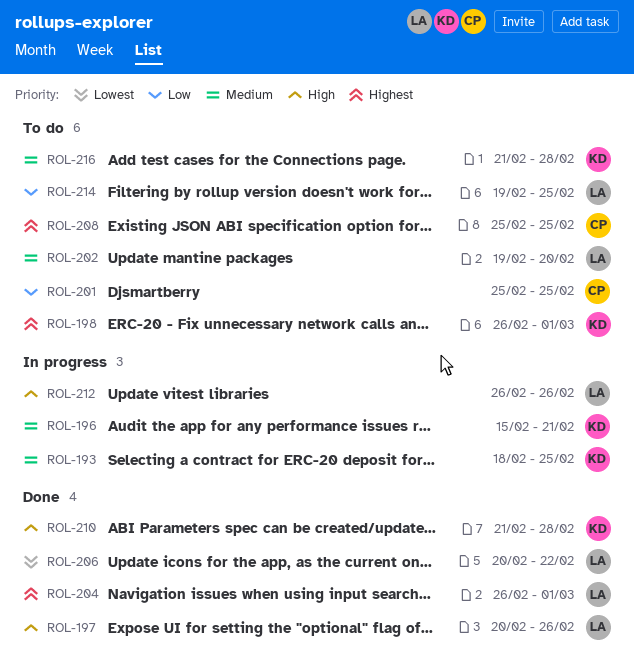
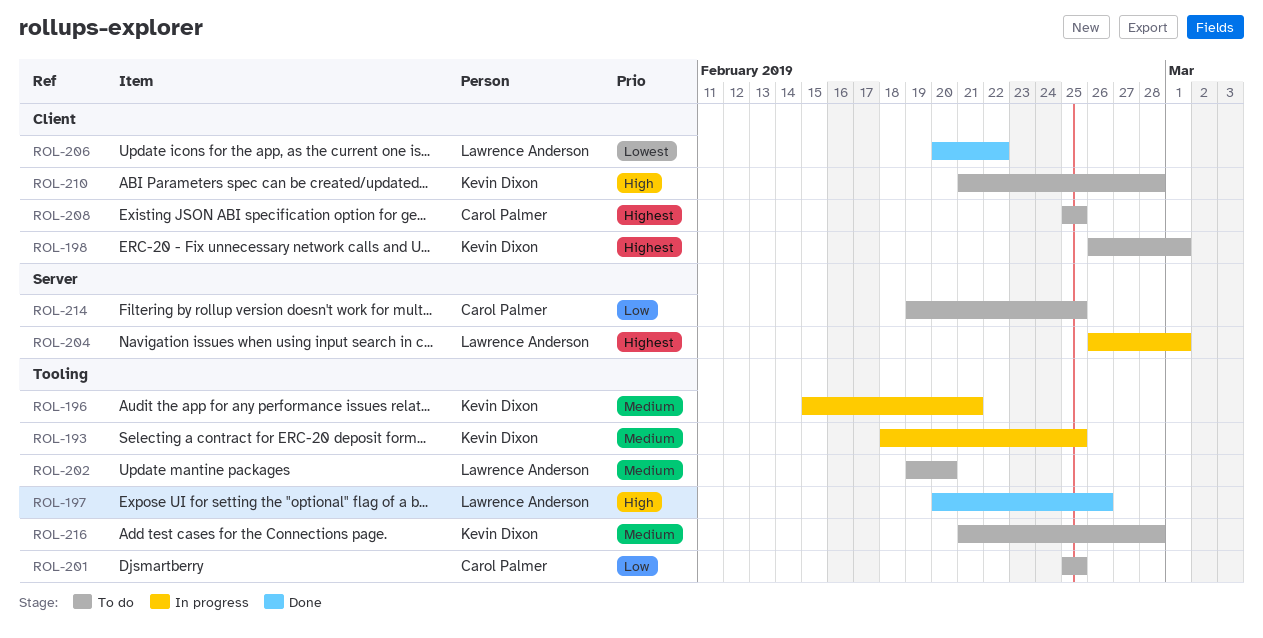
ROL-204, status: Done -> In progress
ROL-210, status: Done -> To do
ROL-212: present -> none
ROL-214, owner: Lawrence Anderson -> Carol Palmer

